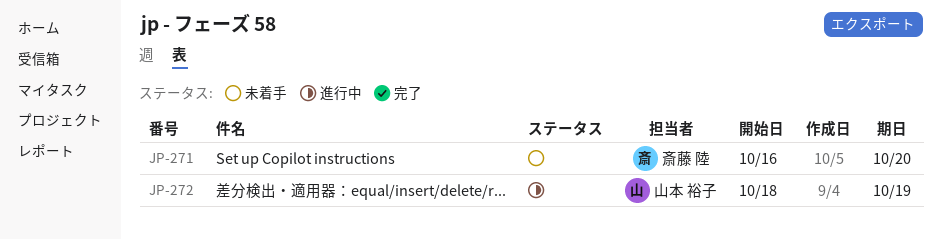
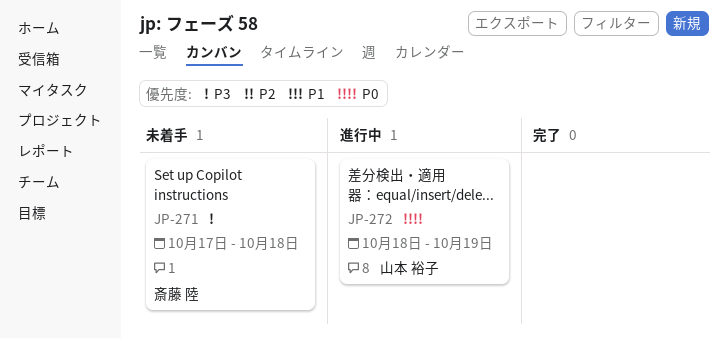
JP-271, start: Oct 16 -> Oct 17
JP-271, due: Oct 20 -> Oct 18

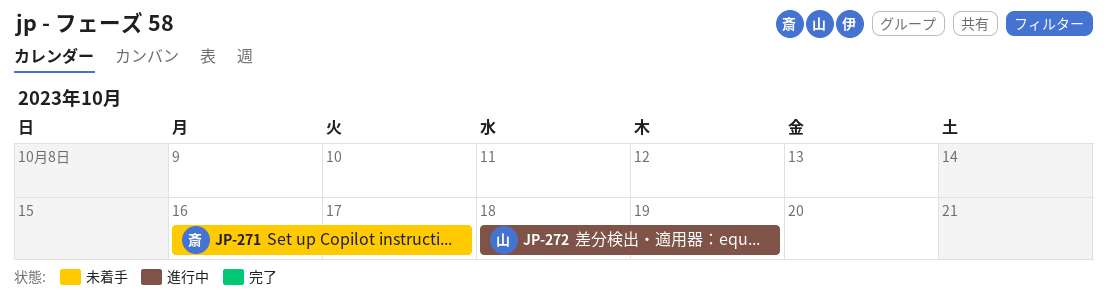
JP-271, start: Oct 17 -> Oct 16
JP-271, due: Oct 18 -> Oct 17

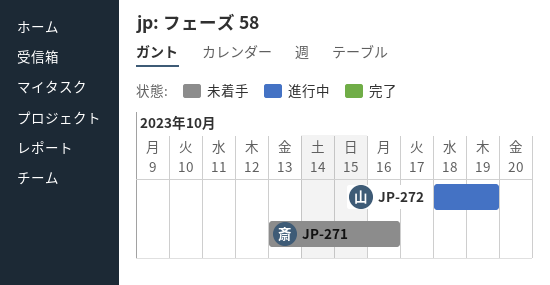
JP-271, start: Oct 16 -> Oct 13
JP-271, due: Oct 17 -> Oct 16

